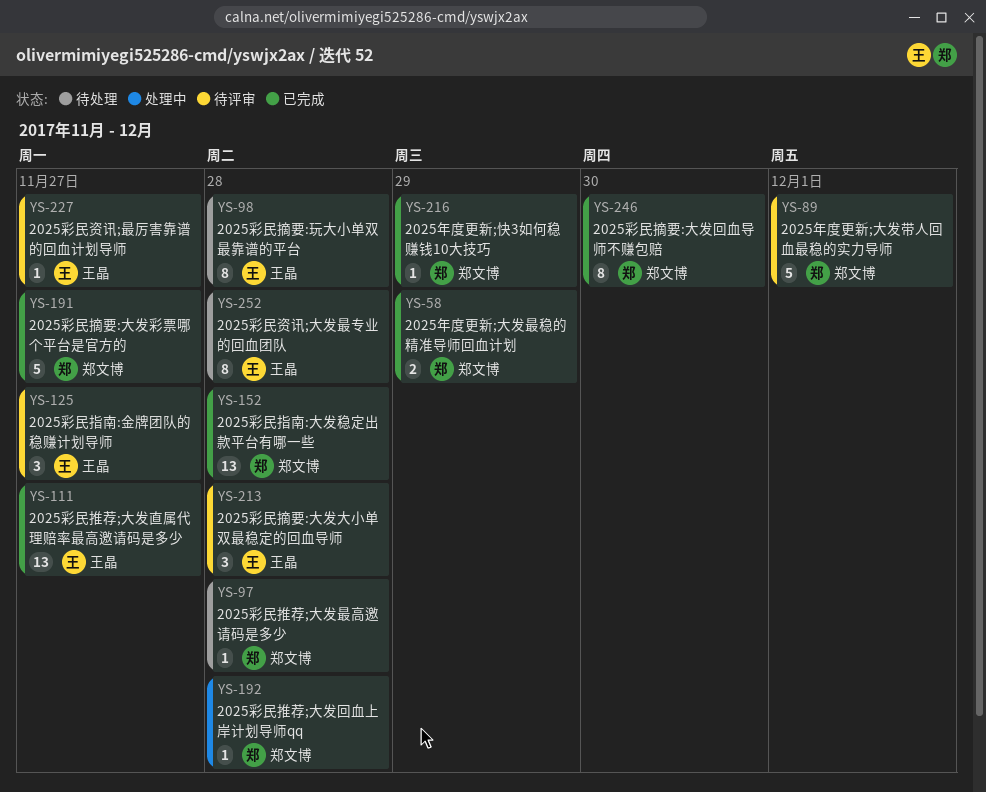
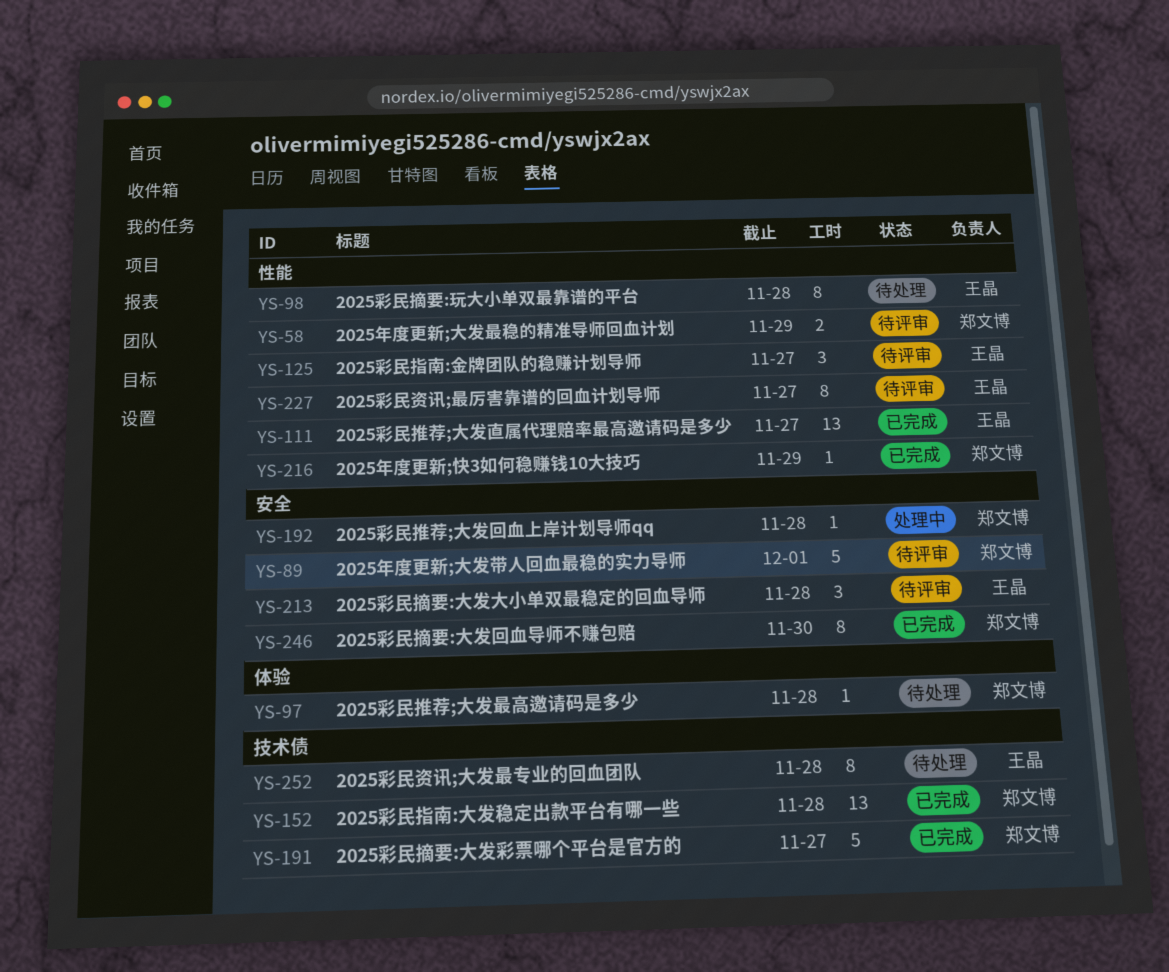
YS-58, status: 已完成 -> 待评审
YS-227, estimate: 1 -> 8

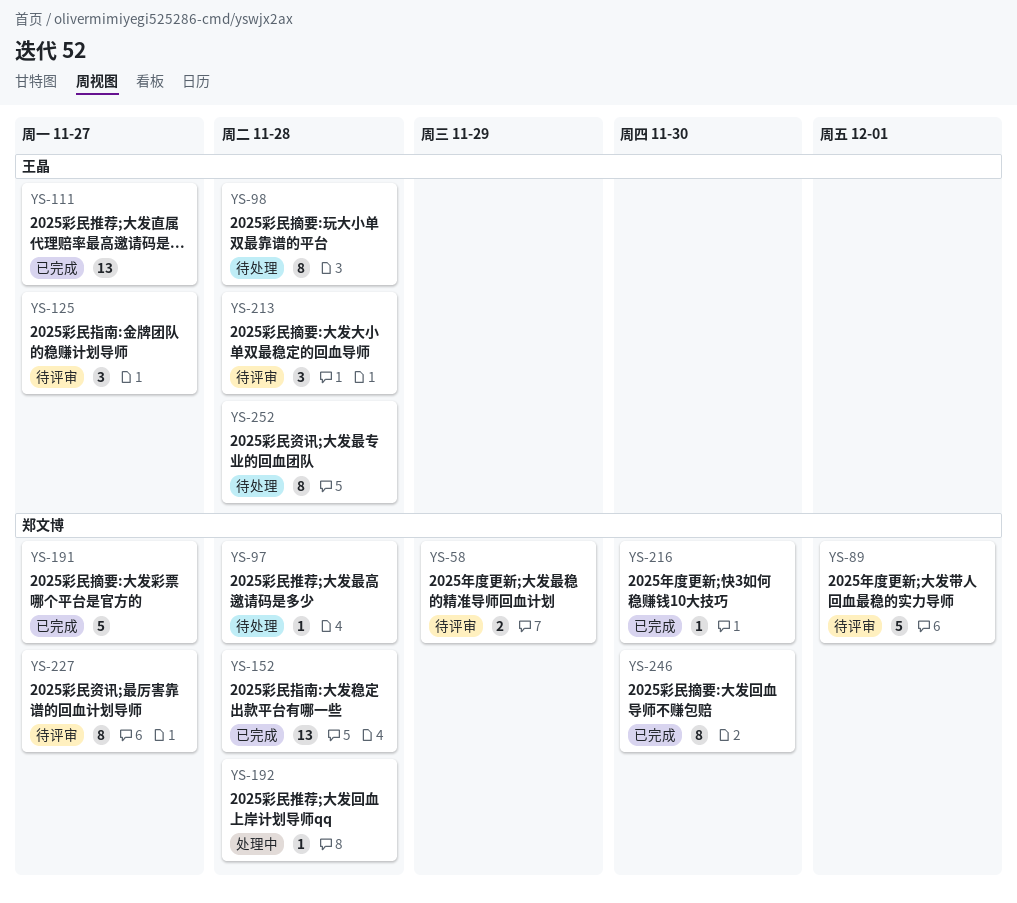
YS-216, due: Nov 29 -> Nov 30
YS-227, owner: 王晶 -> 郑文博

